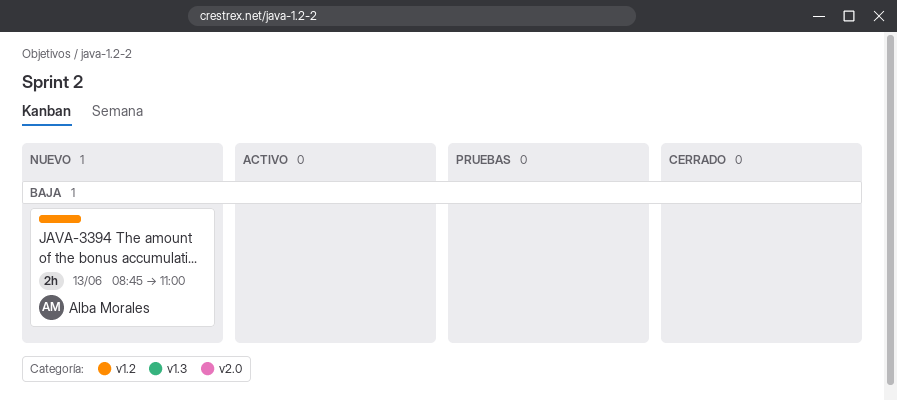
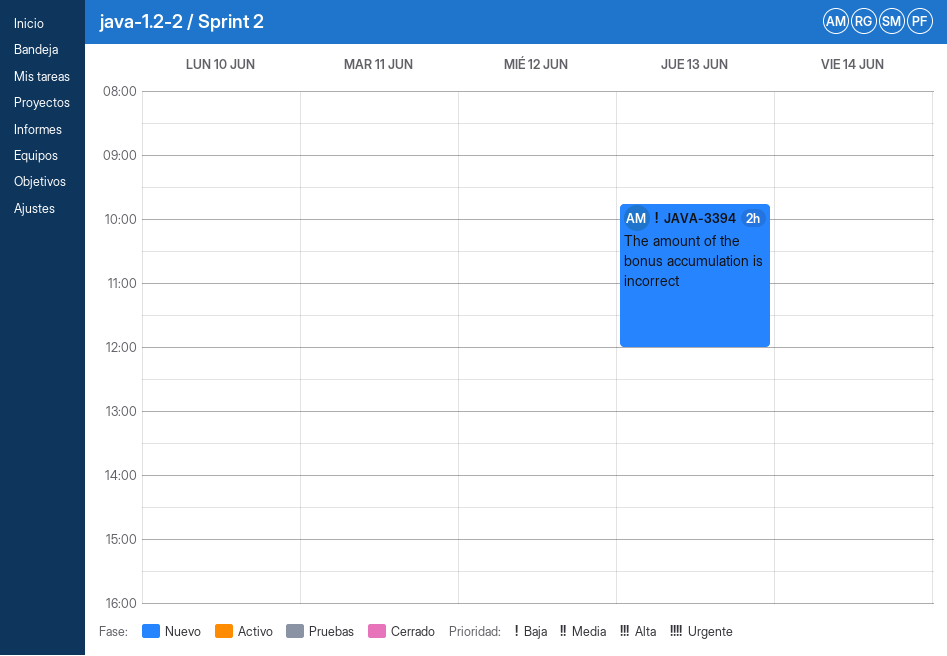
JAVA-3394, begins: 08:45 -> 09:45
JAVA-3394, ends: 11:00 -> 12:00

